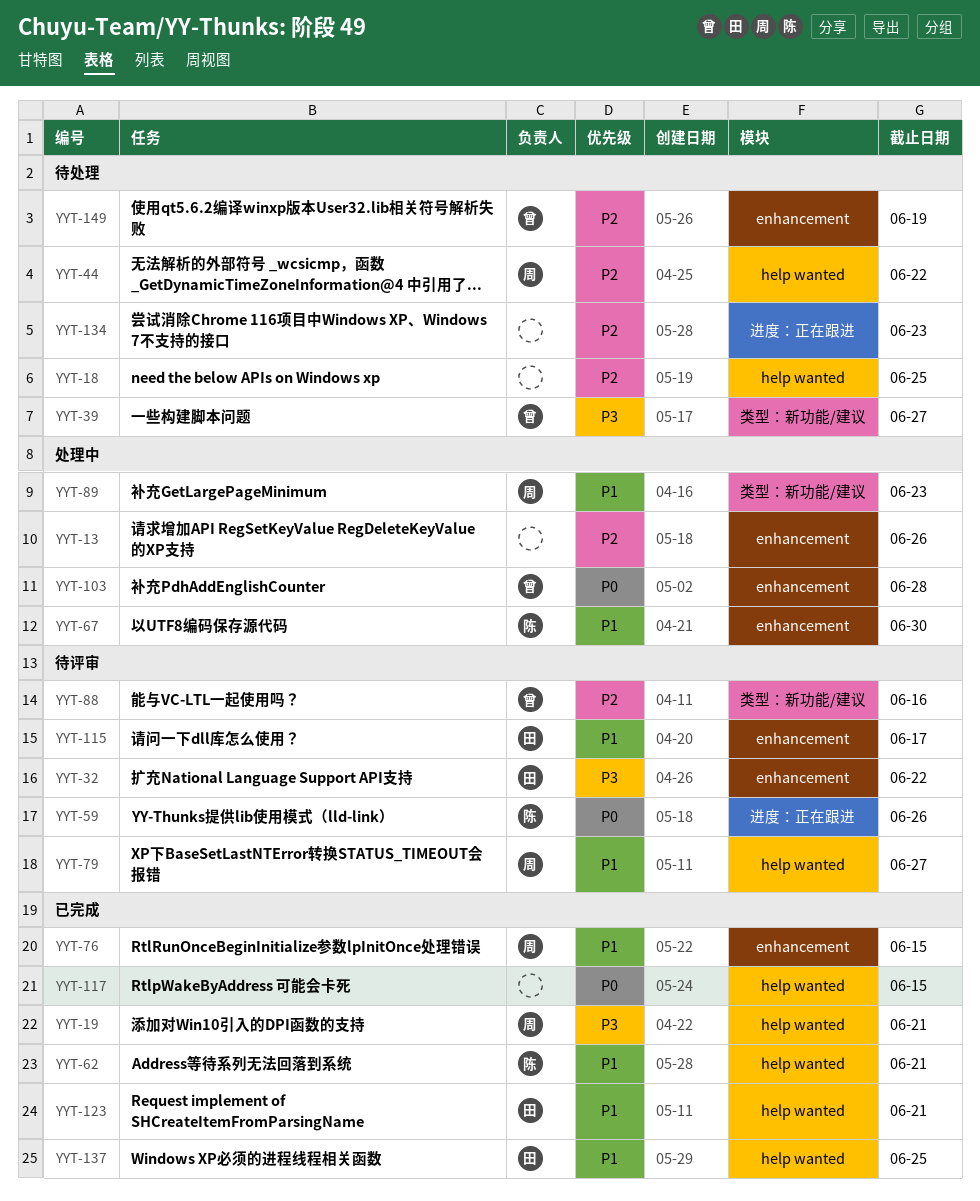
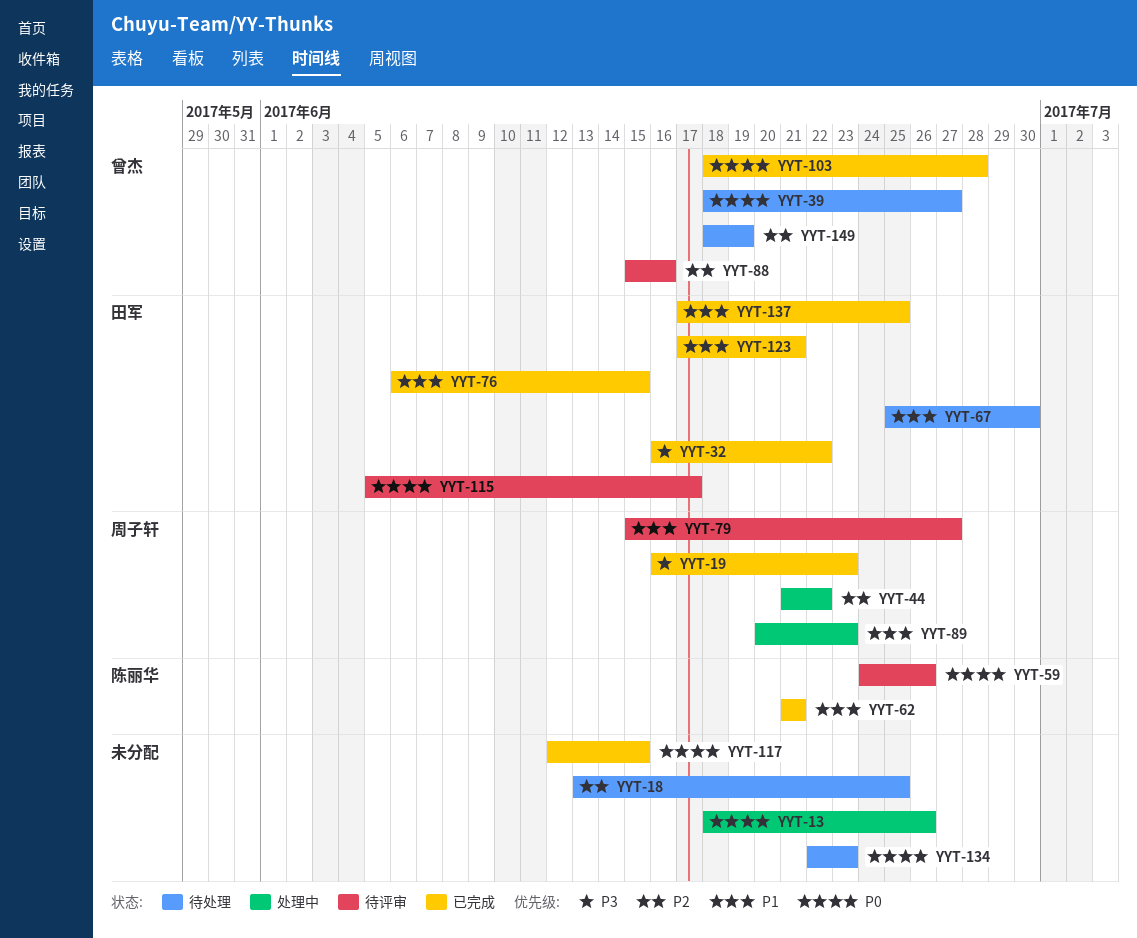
YYT-13, priority: P2 -> P0
YYT-19, due: Jun 21 -> Jun 23
YYT-32, status: 待评审 -> 已完成
YYT-39, priority: P3 -> P0
YYT-44, status: 待处理 -> 处理中
YYT-67, status: 处理中 -> 待处理
YYT-67, owner: 陈丽华 -> 田军
YYT-76, owner: 周子轩 -> 田军
YYT-103, status: 处理中 -> 已完成
YYT-115, priority: P1 -> P0
YYT-134, priority: P2 -> P0

